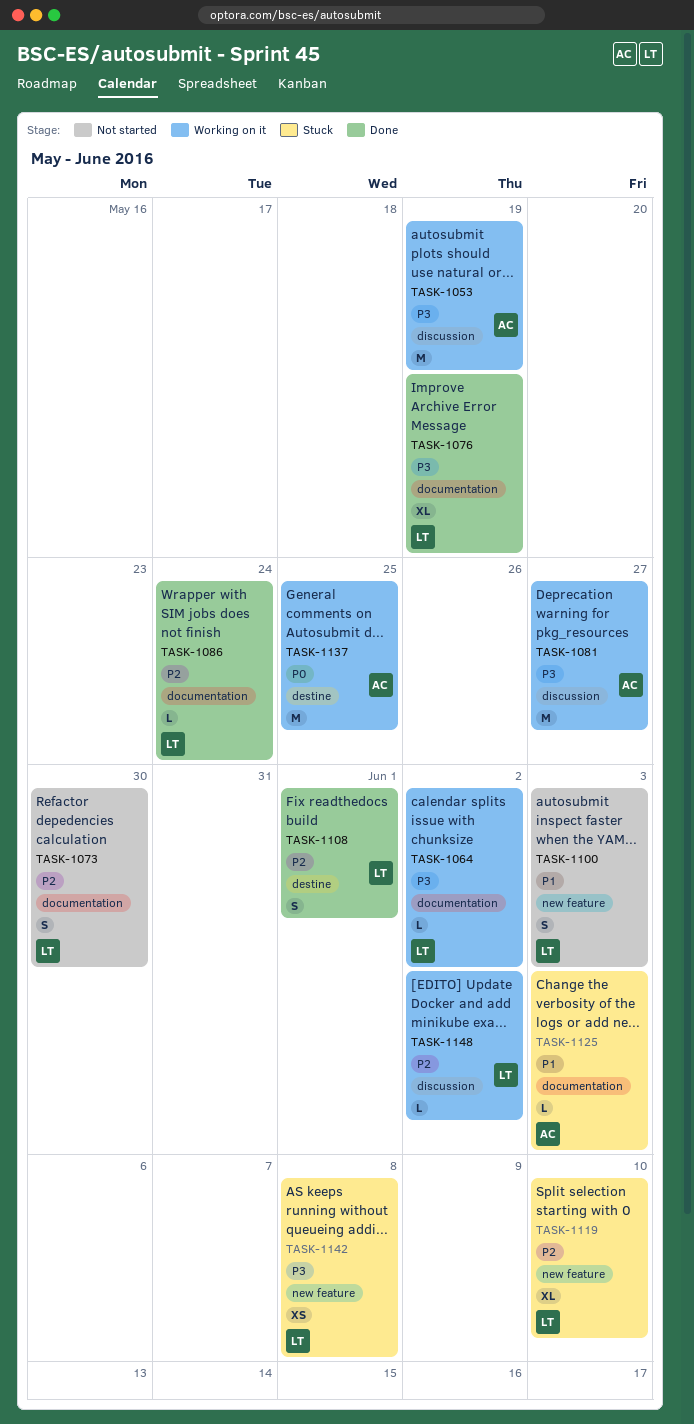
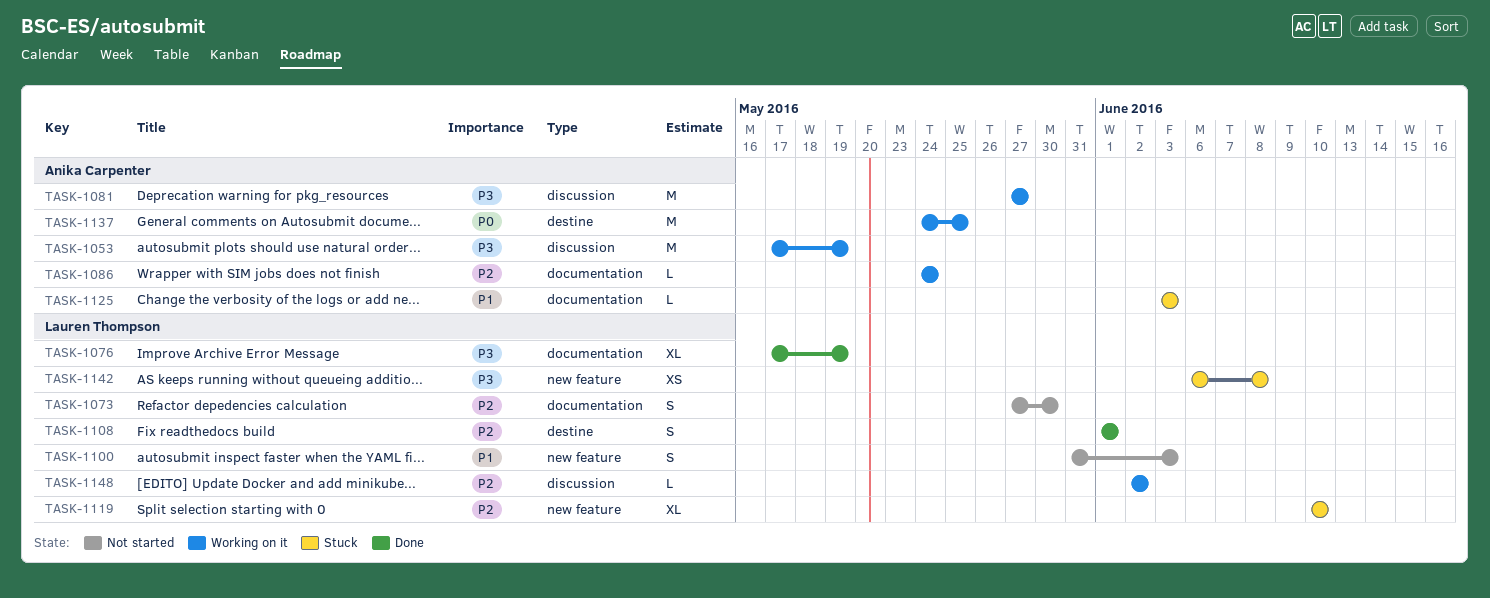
TASK-1064: present -> none
TASK-1086, status: Done -> Working on it
TASK-1086, owner: Lauren Thompson -> Anika Carpenter

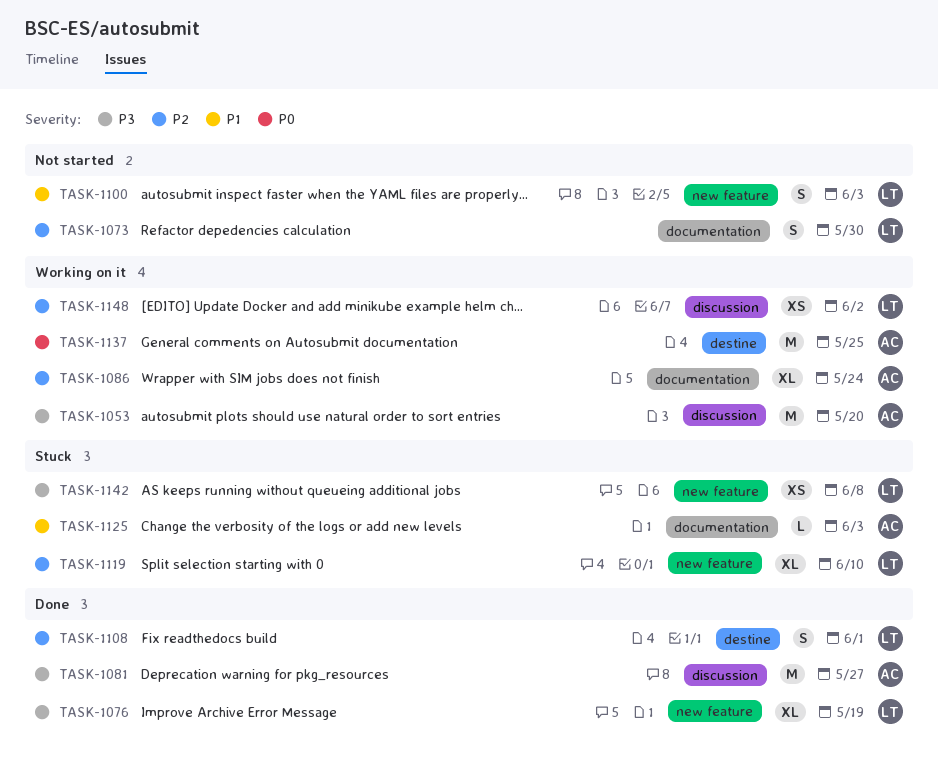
TASK-1053, due: May 19 -> May 20
TASK-1076, label: documentation -> new feature
TASK-1081, status: Working on it -> Done
TASK-1086, estimate: L -> XL
TASK-1148, estimate: L -> XS

